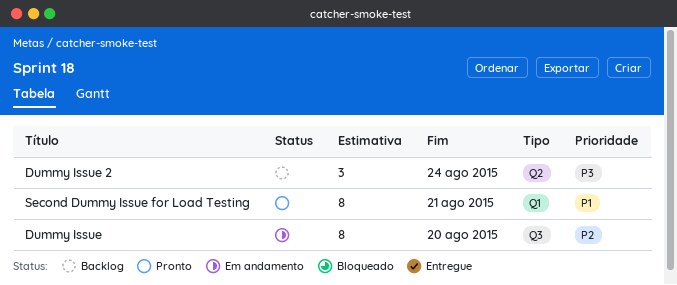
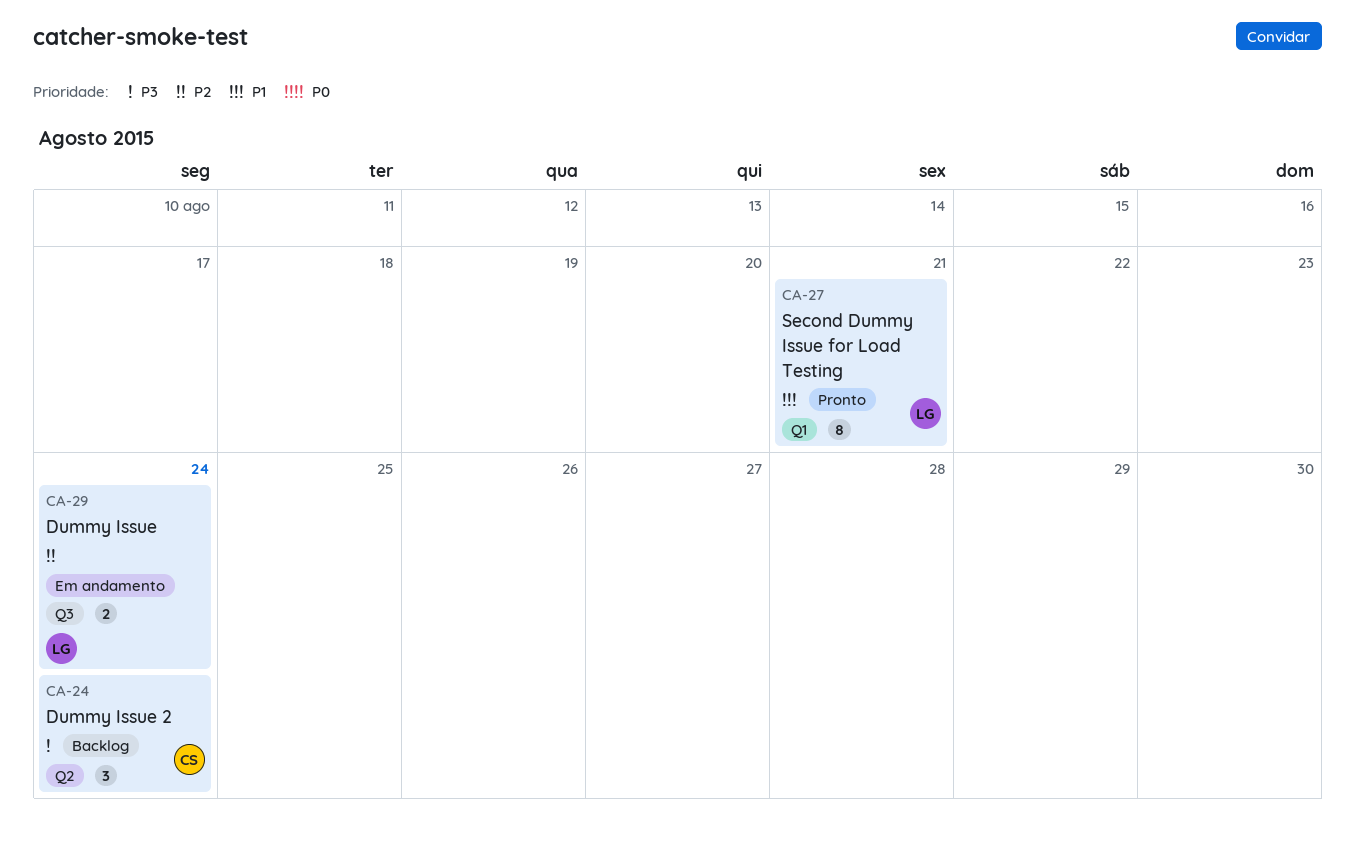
Dummy Issue, estimate: 8 -> 2
Dummy Issue, due: Aug 20 -> Aug 24

